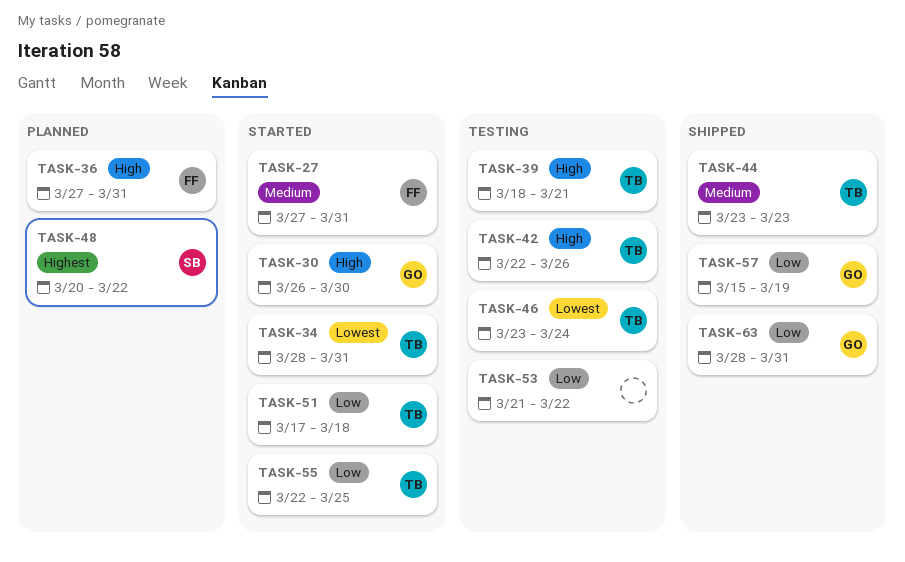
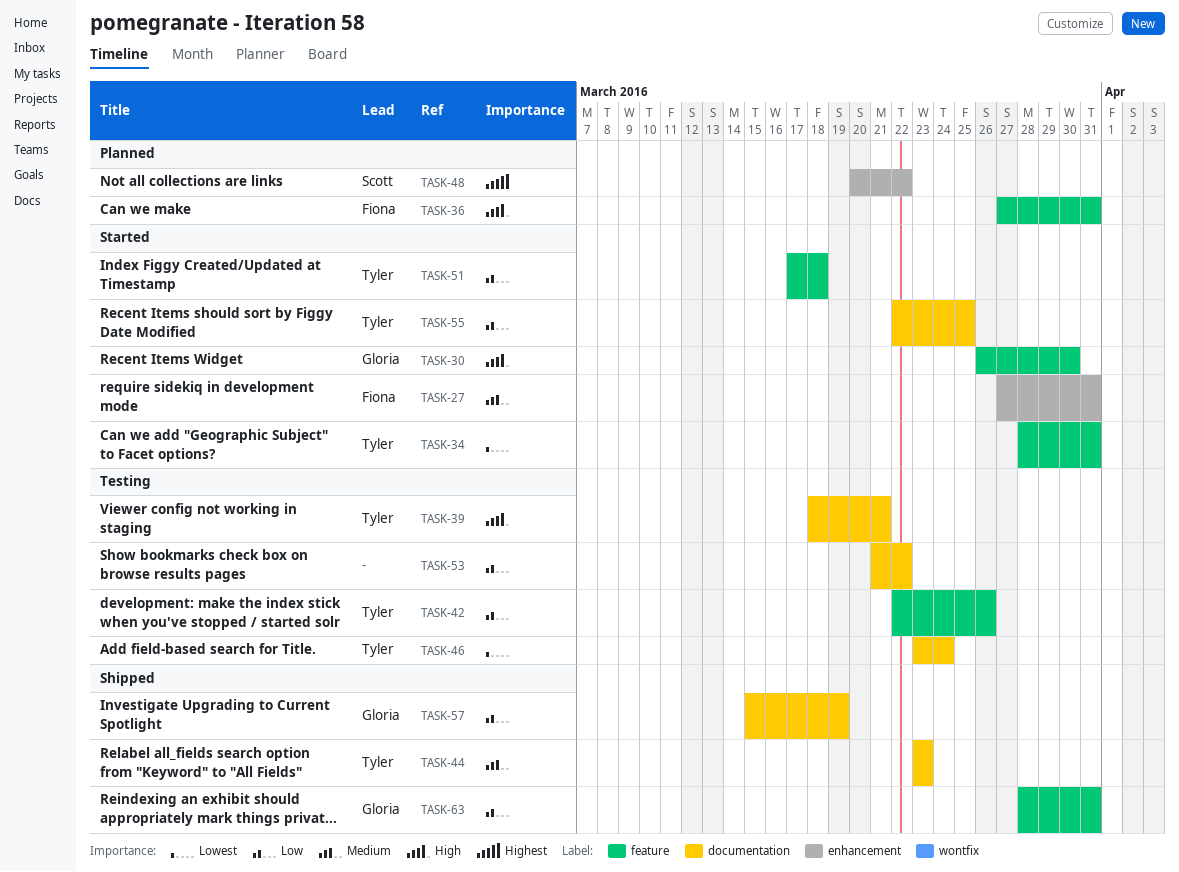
TASK-42, priority: High -> Low

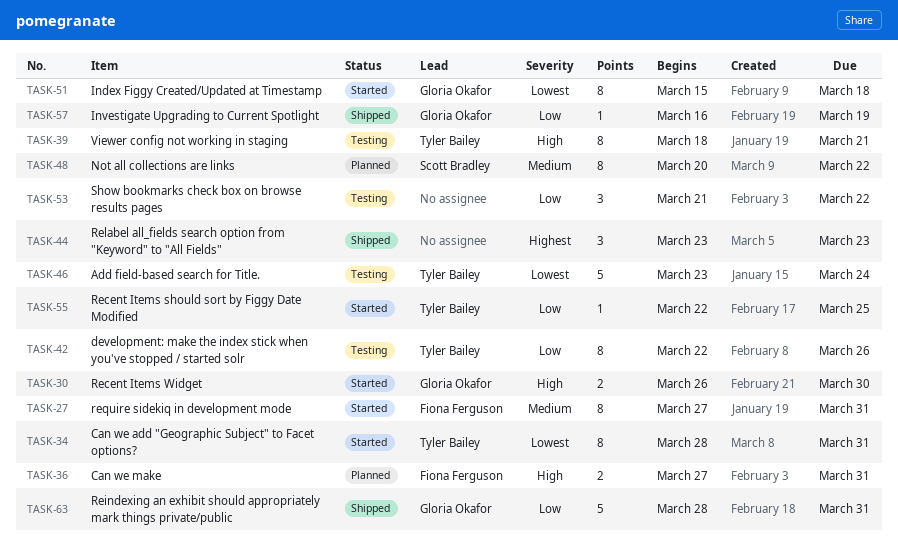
TASK-44, owner: Tyler Bailey -> none
TASK-44, priority: Medium -> Highest
TASK-48, priority: Highest -> Medium
TASK-51, owner: Tyler Bailey -> Gloria Okafor
TASK-51, priority: Low -> Lowest
TASK-51, start: Mar 17 -> Mar 15
TASK-57, start: Mar 15 -> Mar 16

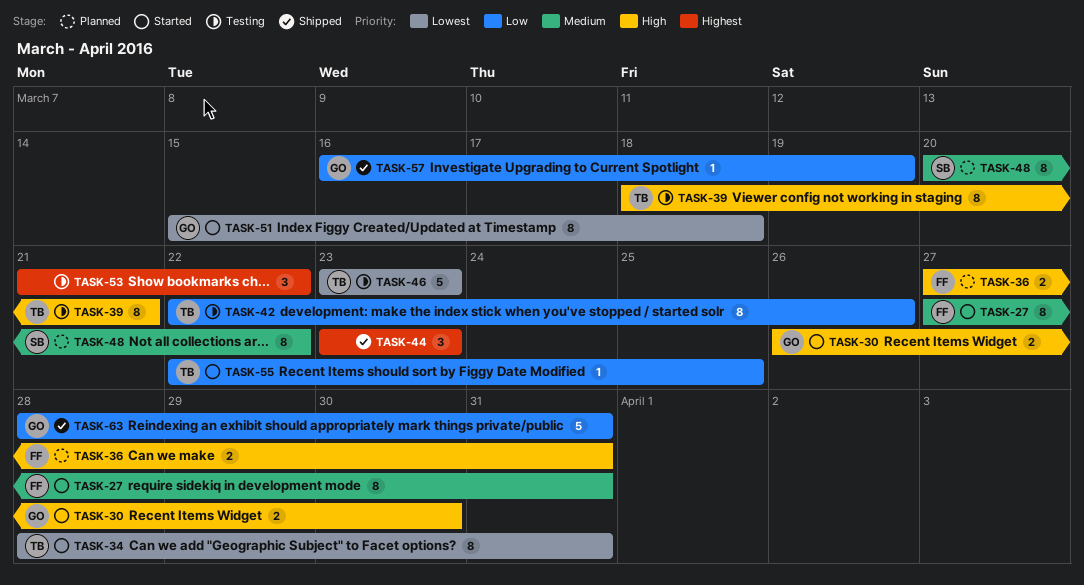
TASK-46, due: Mar 24 -> Mar 23
TASK-53, priority: Low -> Highest

